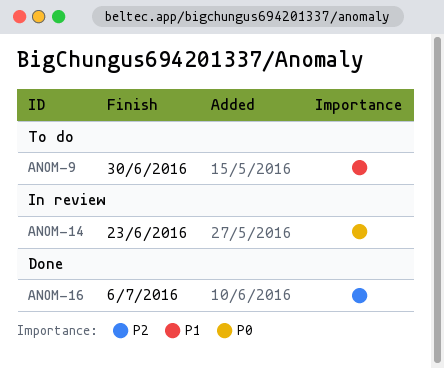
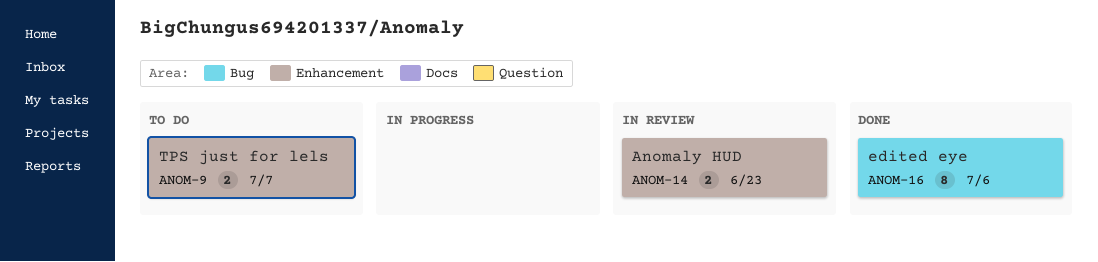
ANOM-9, due: Jun 30 -> Jul 7

